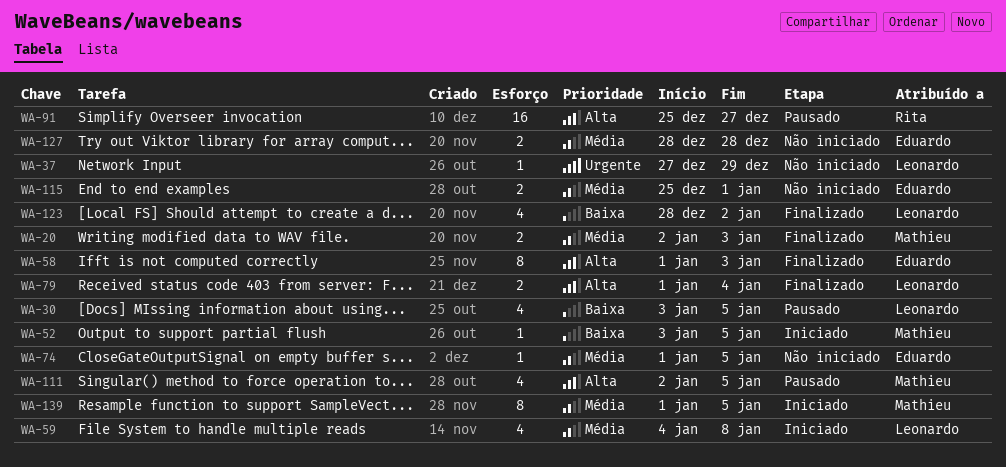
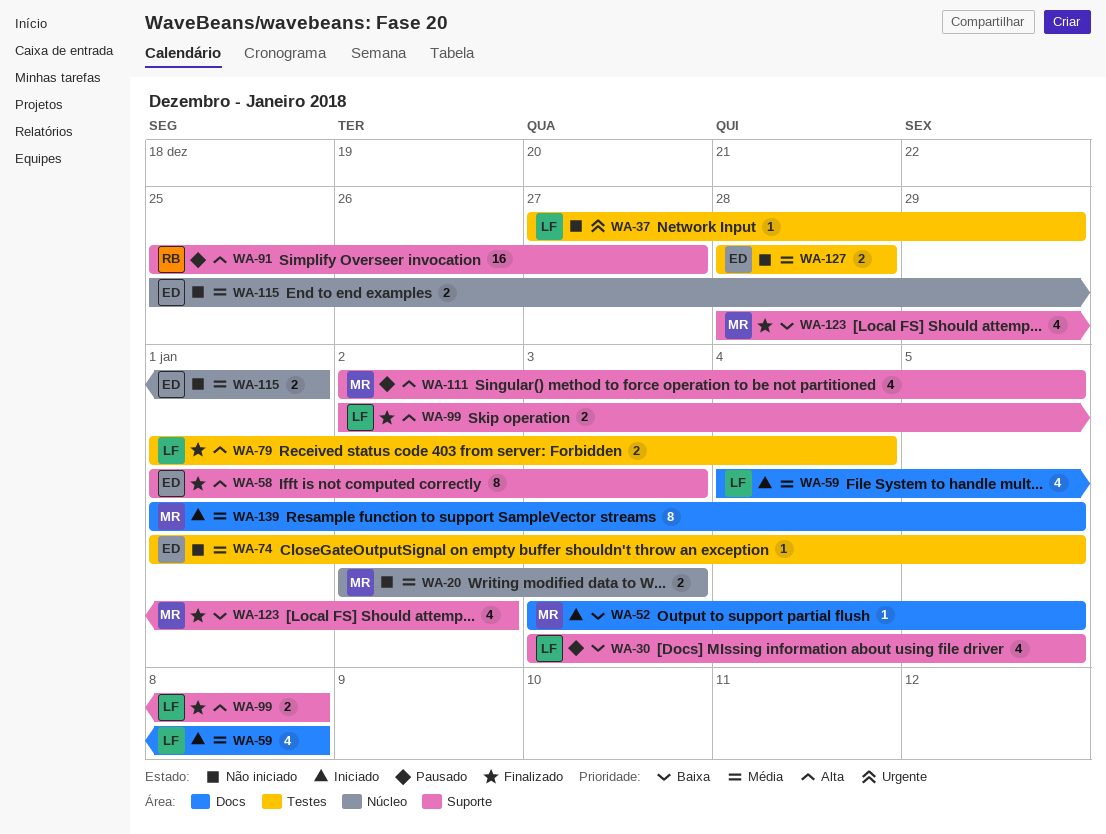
WA-20, status: Finalizado -> Não iniciado
WA-99: none -> present
WA-123, owner: Leonardo -> Mathieu

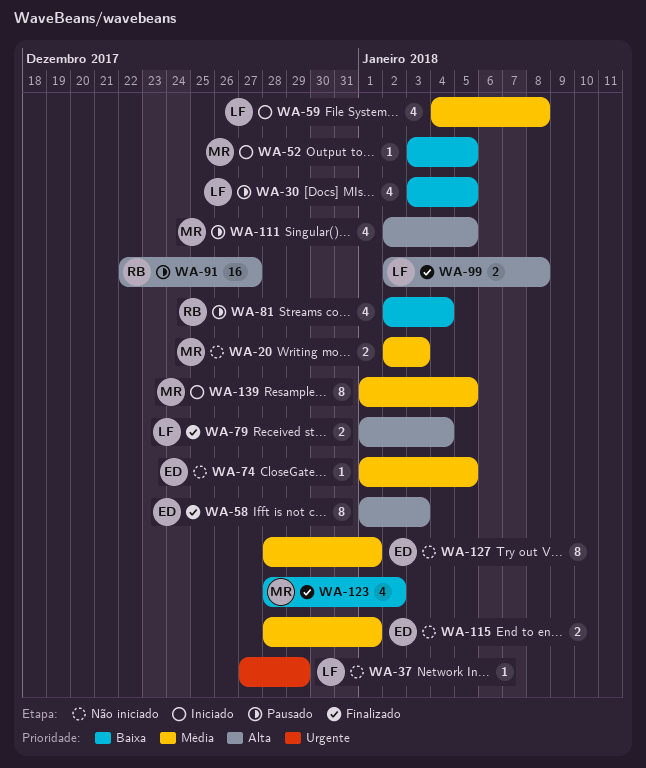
WA-81: none -> present
WA-91, start: Dec 25 -> Dec 22
WA-115, start: Dec 25 -> Dec 28
WA-127, estimate: 2 -> 8
WA-127, due: Dec 28 -> Jan 1

